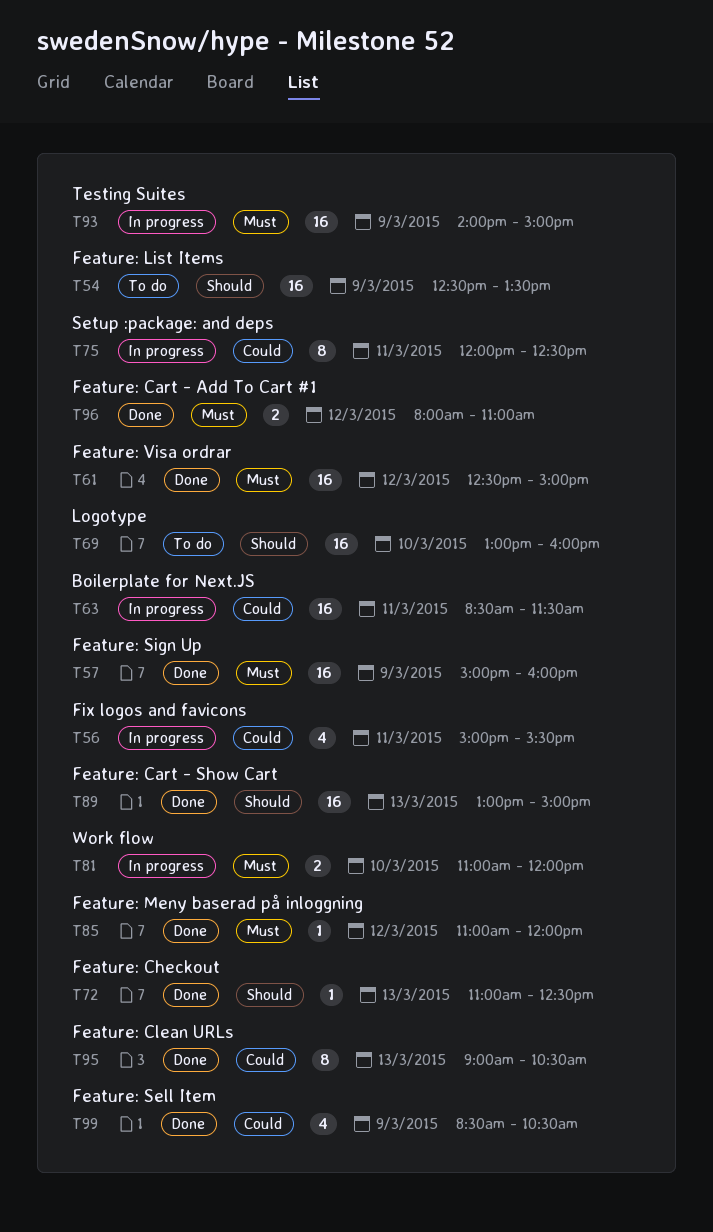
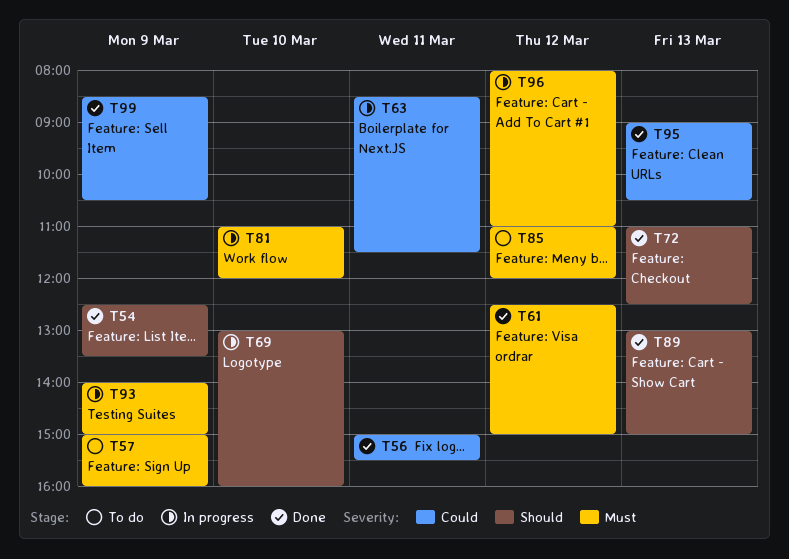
T54, status: To do -> Done
T56, status: In progress -> Done
T57, status: Done -> To do
T69, status: To do -> In progress
T75: present -> none
T85, status: Done -> To do
T96, status: Done -> In progress

